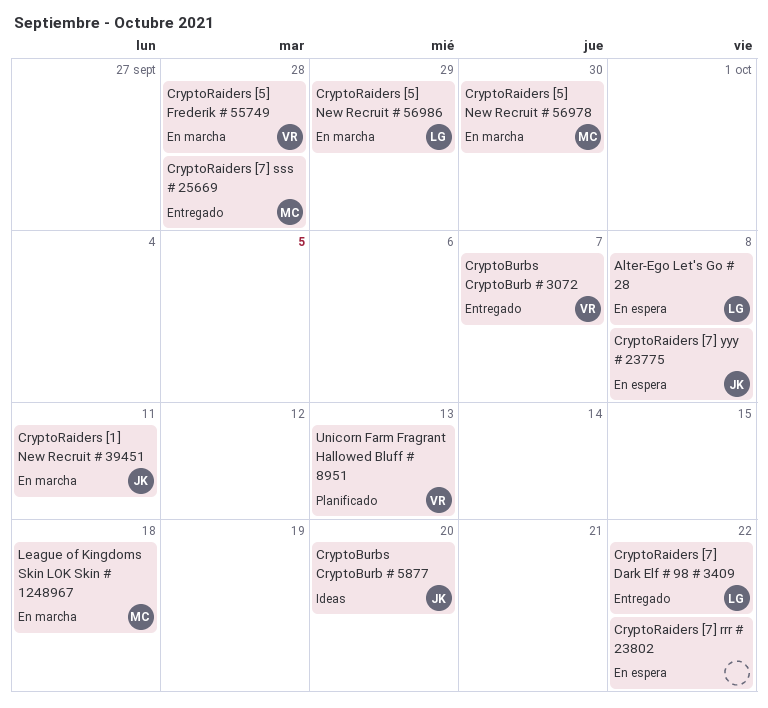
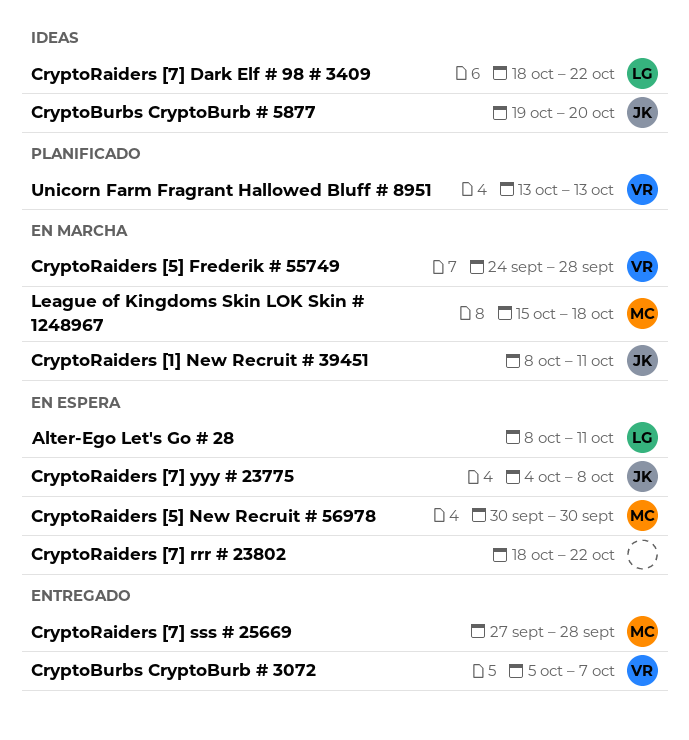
Alter-Ego Let's Go # 28, due: Oct 8 -> Oct 11
CryptoRaiders [5] New Recruit # 56978, status: En marcha -> En espera
CryptoRaiders [5] New Recruit # 56986: present -> none
CryptoRaiders [7] Dark Elf # 98 # 3409, status: Entregado -> Ideas

